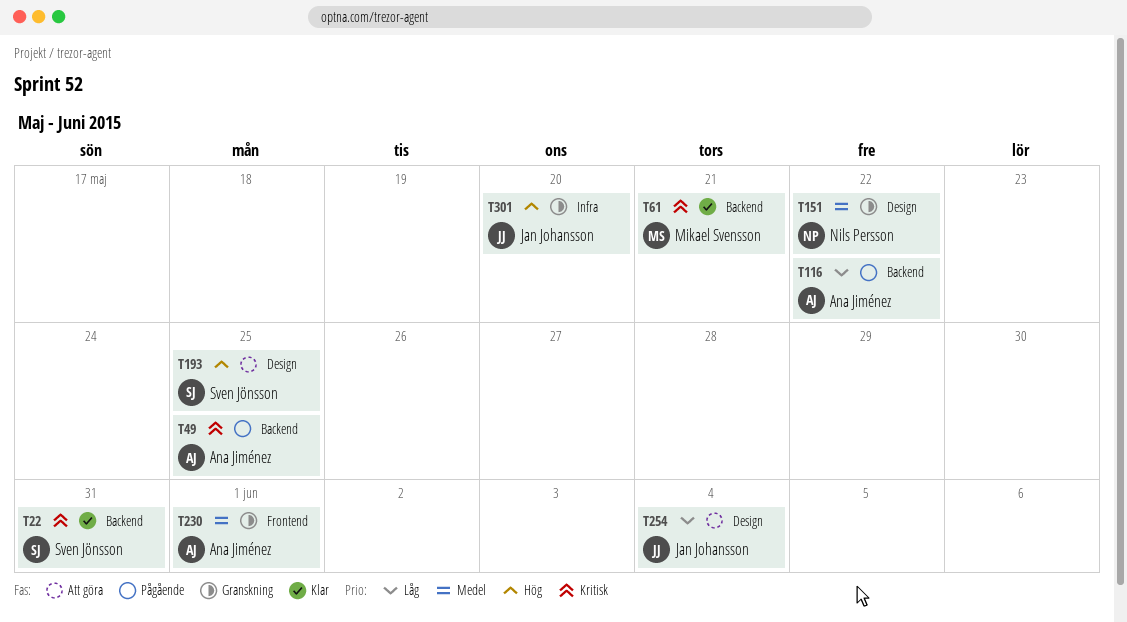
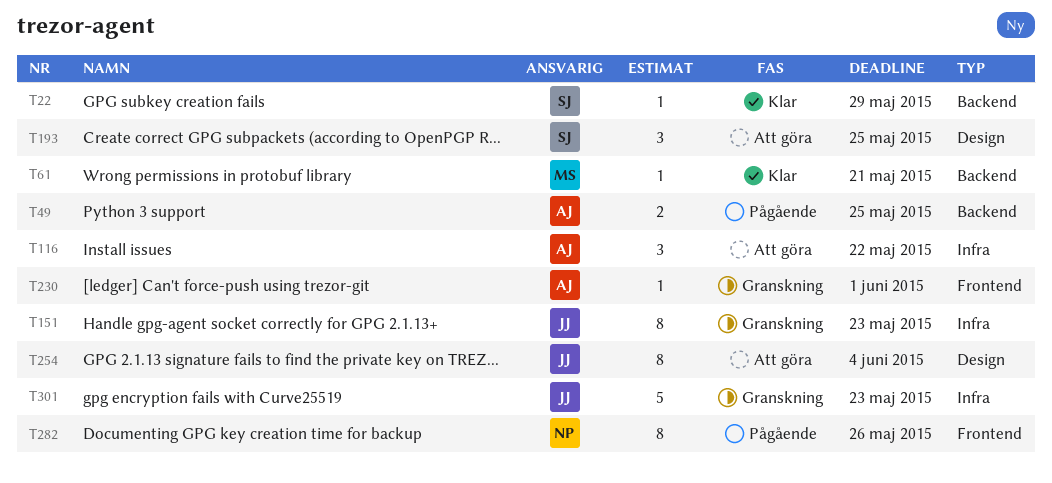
T22, due: May 31 -> May 29
T116, status: Pågående -> Att göra
T116, label: Backend -> Infra
T151, owner: Nils Persson -> Jan Johansson
T151, label: Design -> Infra
T151, due: May 22 -> May 23
T282: none -> present
T301, due: May 20 -> May 23

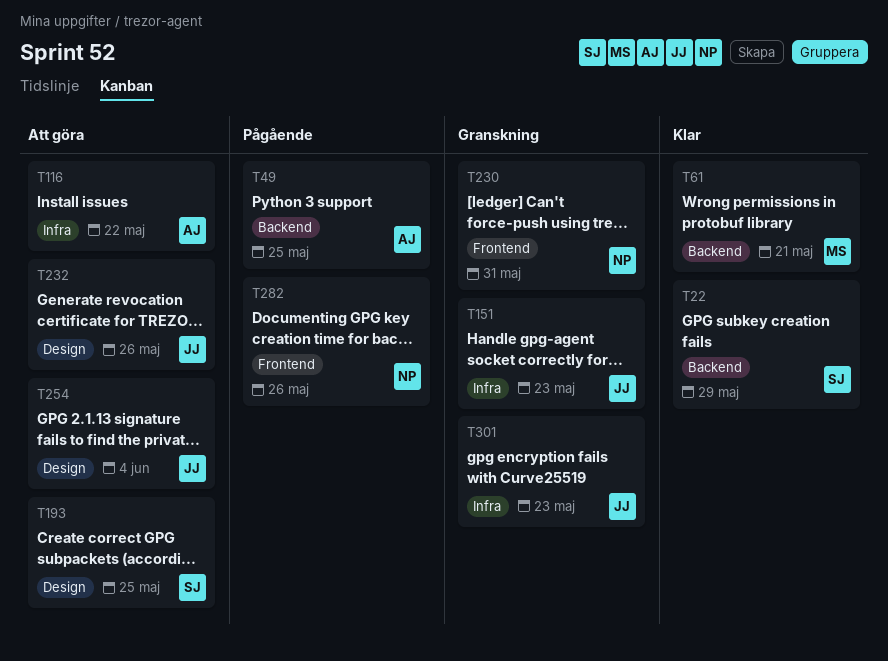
T230, owner: AJ -> NP
T230, due: Jun 1 -> May 31
T232: none -> present

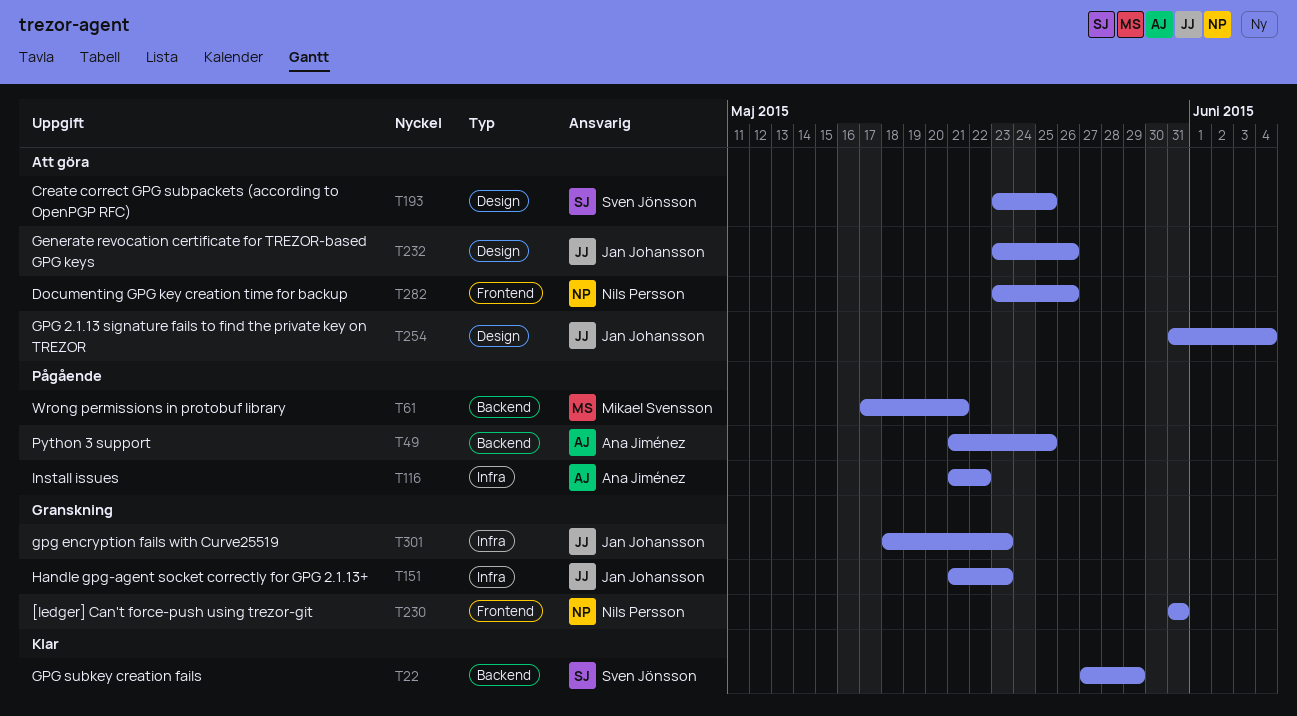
T61, status: Klar -> Pågående
T116, status: Att göra -> Pågående
T282, status: Pågående -> Att göra

